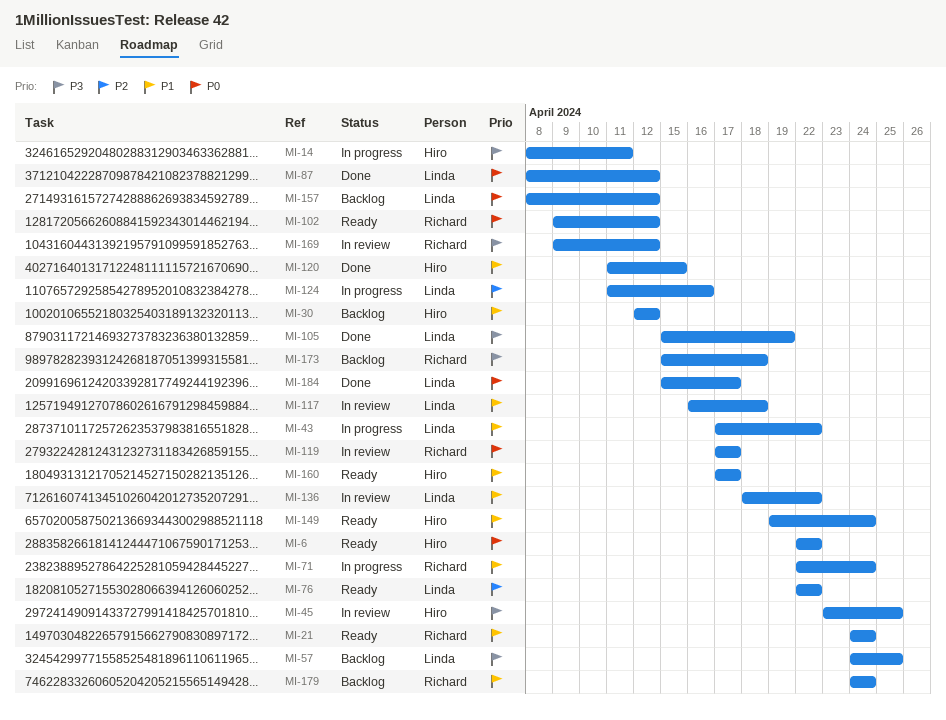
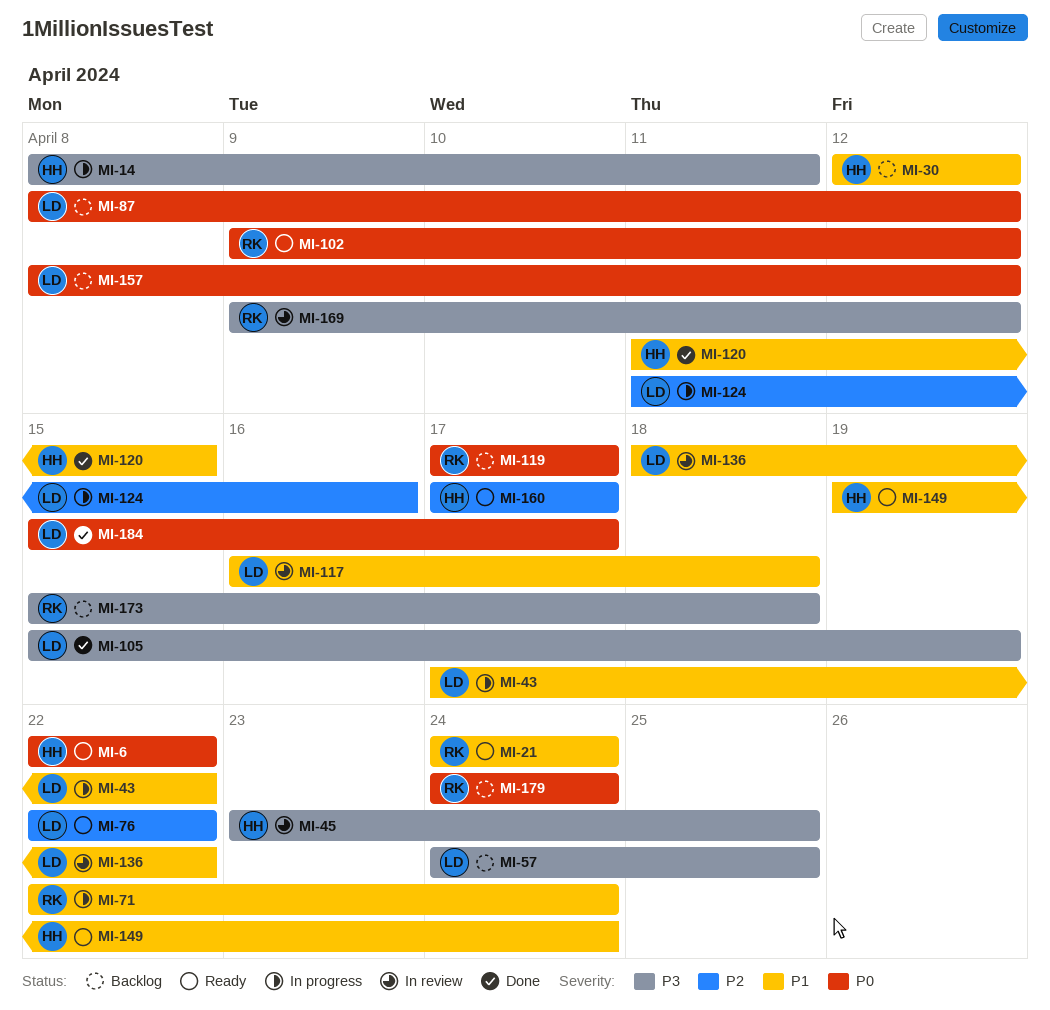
MI-87, status: Done -> Backlog
MI-119, status: In review -> Backlog
MI-160, priority: P1 -> P2
MI-179, priority: P1 -> P0

